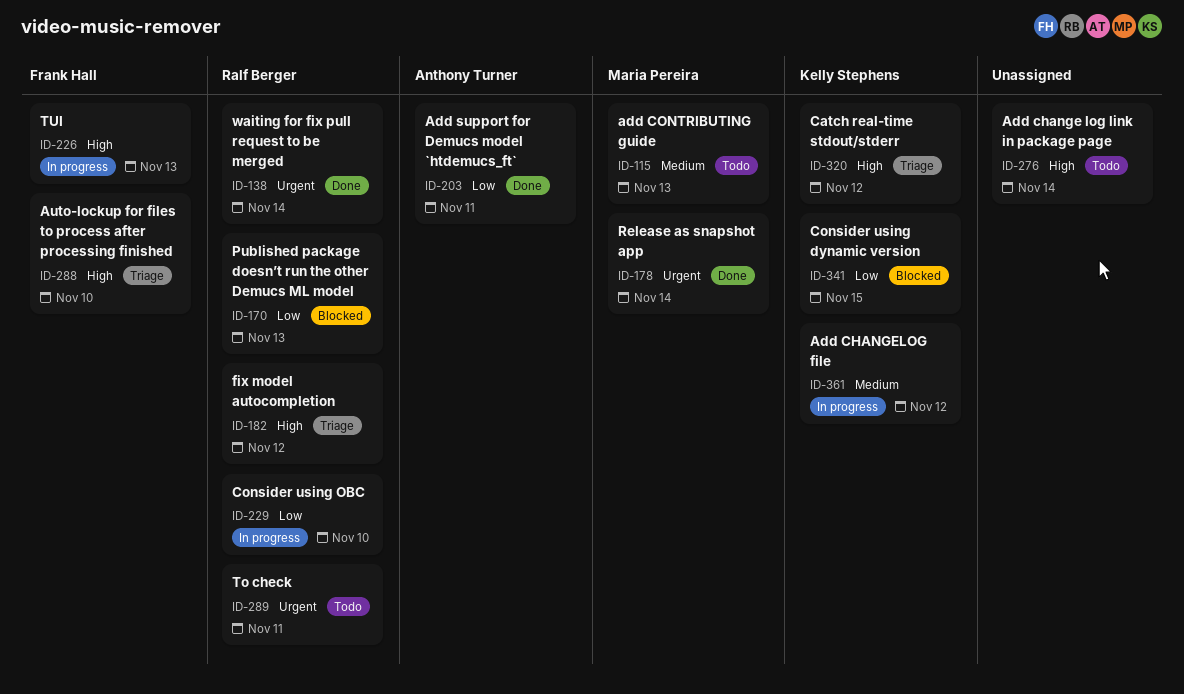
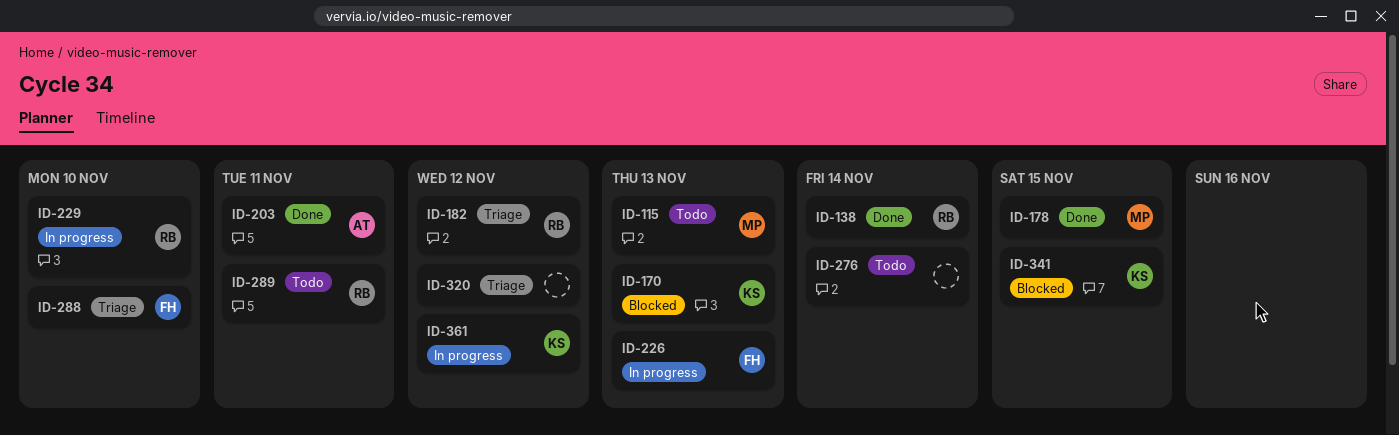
ID-170, owner: Ralf Berger -> Kelly Stephens
ID-178, due: Nov 14 -> Nov 15
ID-320, owner: Kelly Stephens -> none

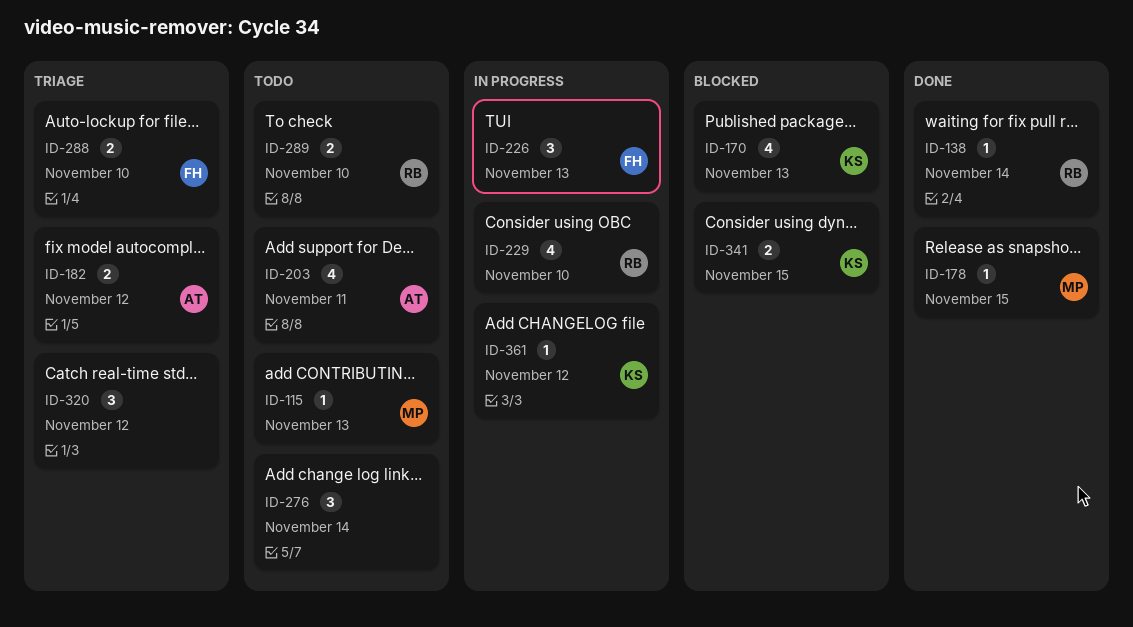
ID-182, owner: RB -> AT
ID-203, status: Done -> Todo
ID-289, due: Nov 11 -> Nov 10

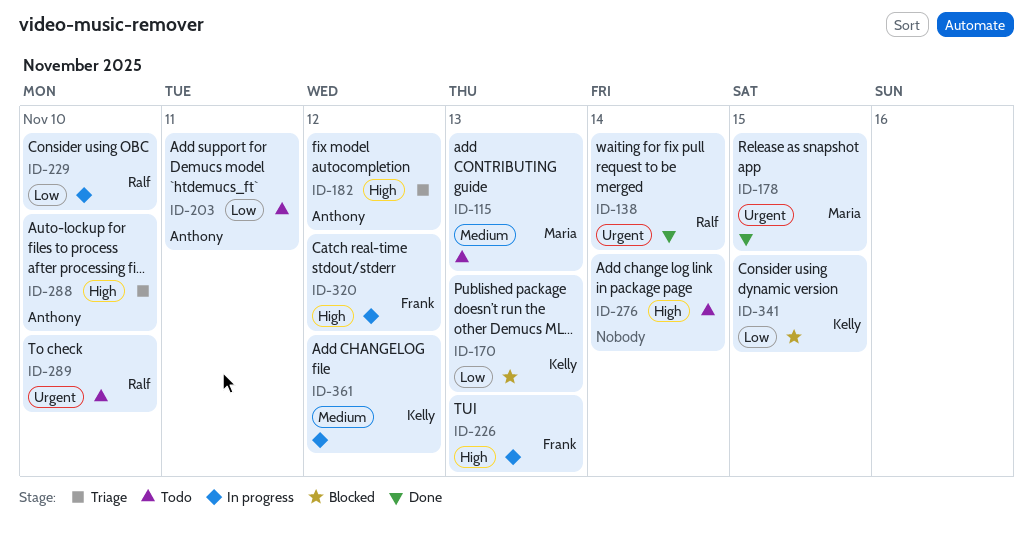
ID-288, owner: Frank -> Anthony
ID-320, status: Triage -> In progress
ID-320, owner: none -> Frank

